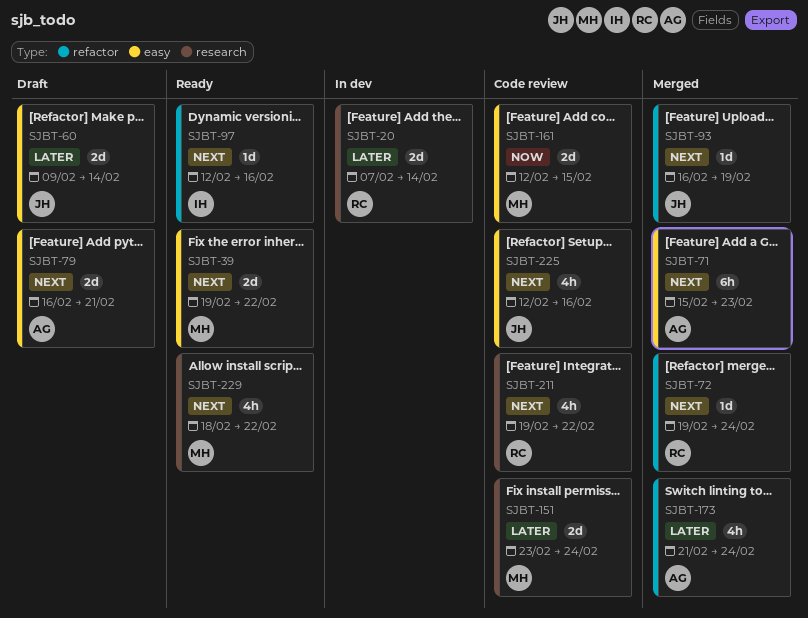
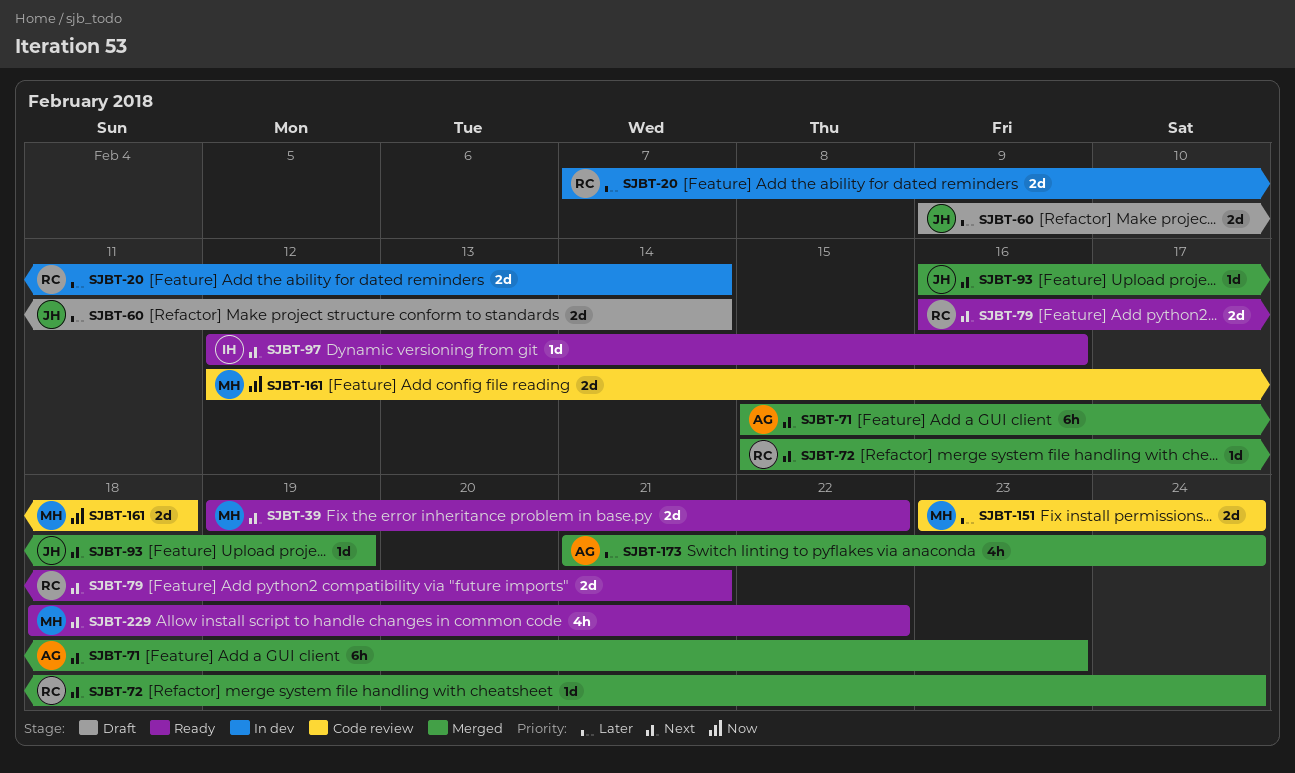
SJBT-72, start: Feb 19 -> Feb 15
SJBT-79, status: Draft -> Ready
SJBT-79, owner: AG -> RC
SJBT-161, due: Feb 15 -> Feb 18
SJBT-211: present -> none
SJBT-225: present -> none

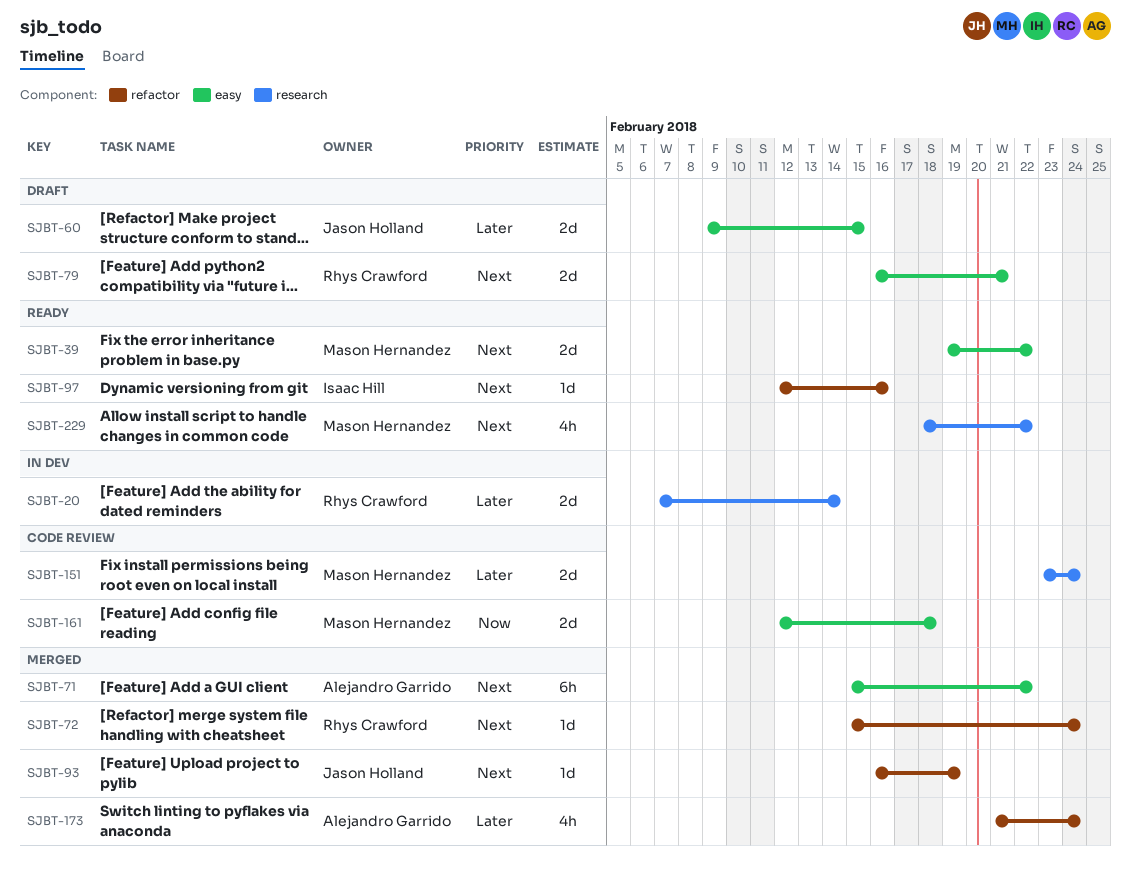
SJBT-60, due: Feb 14 -> Feb 15
SJBT-71, due: Feb 23 -> Feb 22
SJBT-79, status: Ready -> Draft

